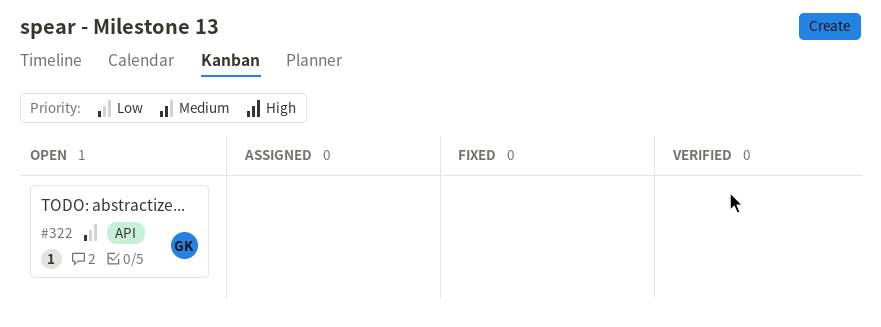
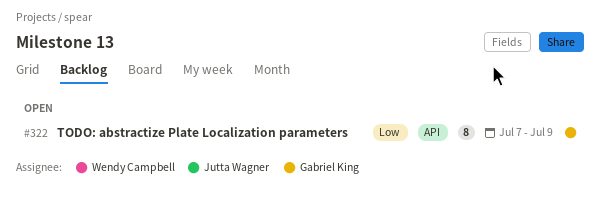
#322, estimate: 1 -> 8

